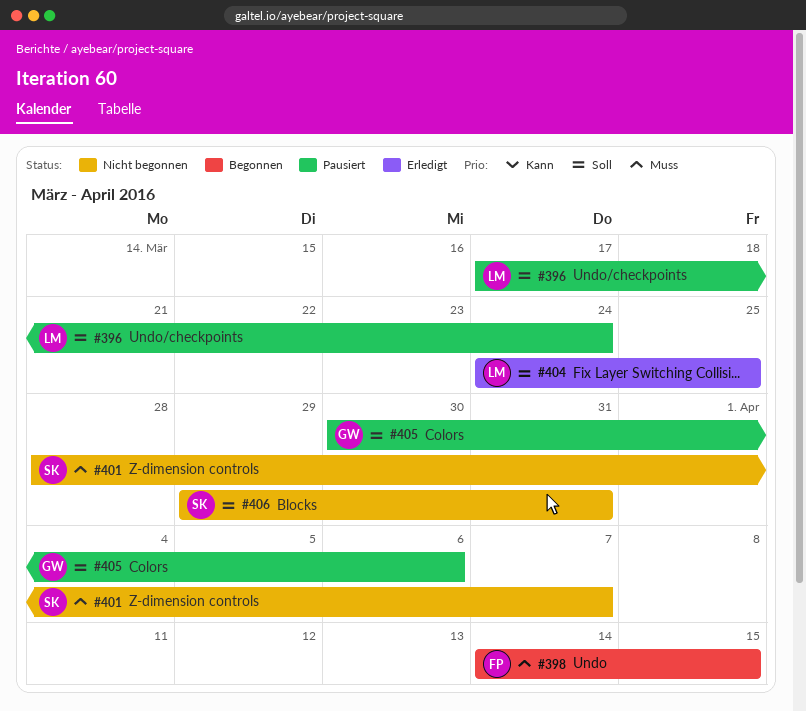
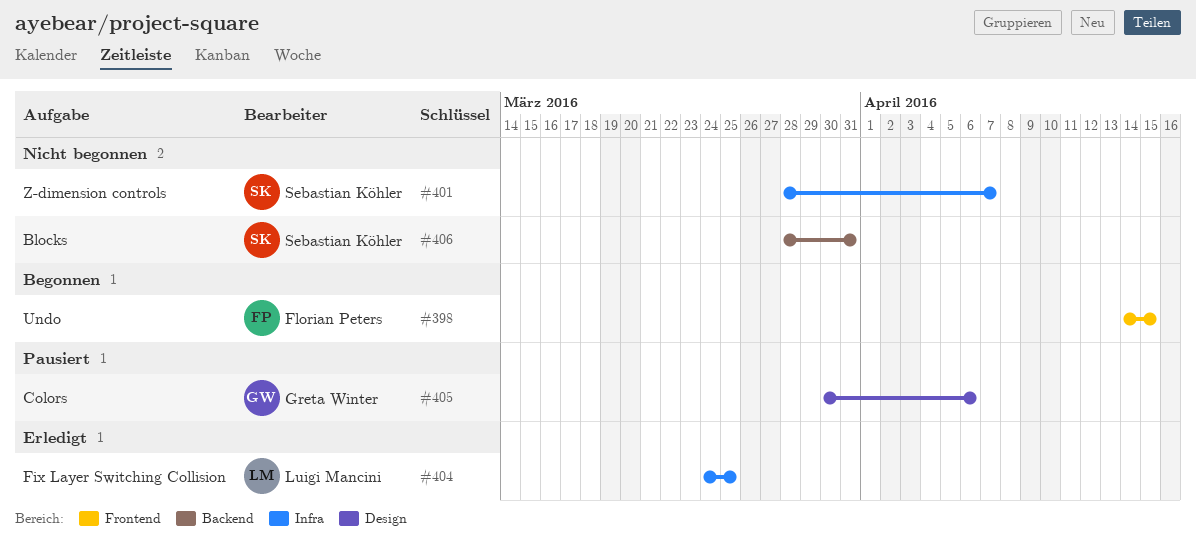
#396: present -> none
#406, start: Mar 29 -> Mar 28

